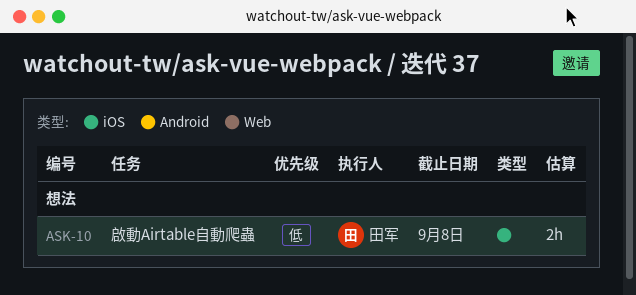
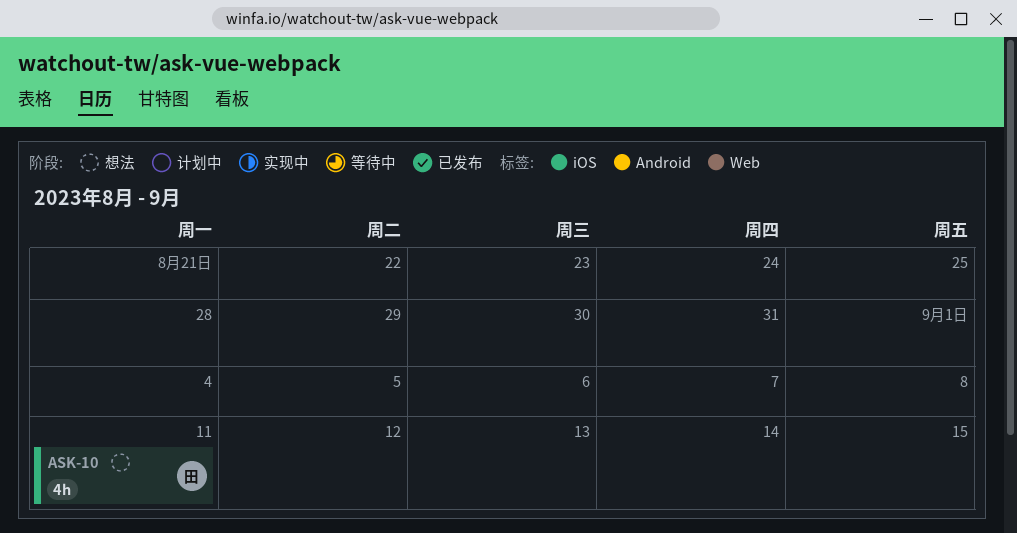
ASK-10, estimate: 2h -> 4h
ASK-10, due: Sep 8 -> Sep 11

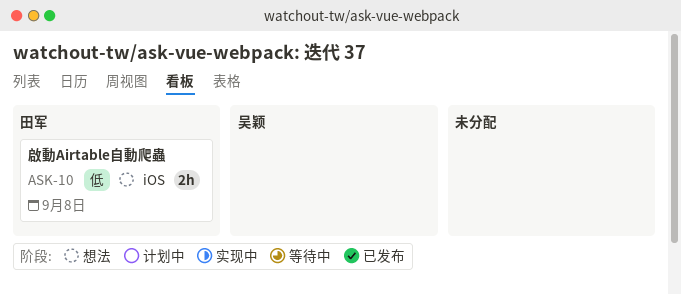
ASK-10, estimate: 4h -> 2h
ASK-10, due: Sep 11 -> Sep 8

